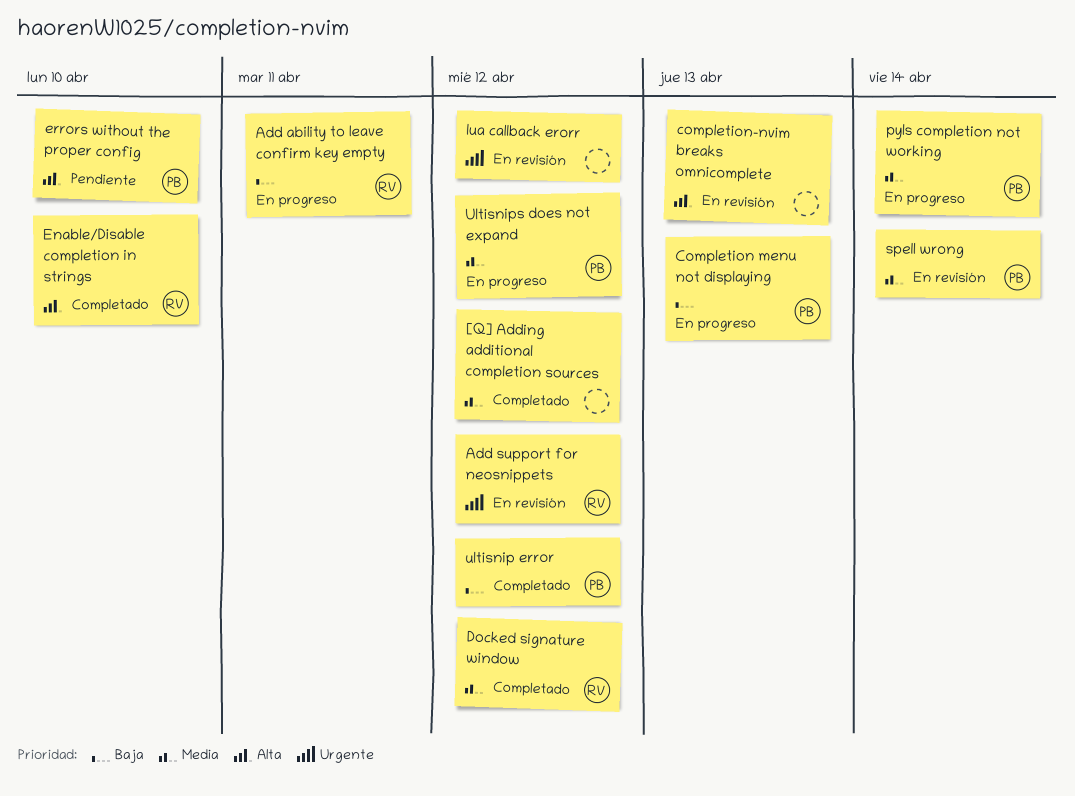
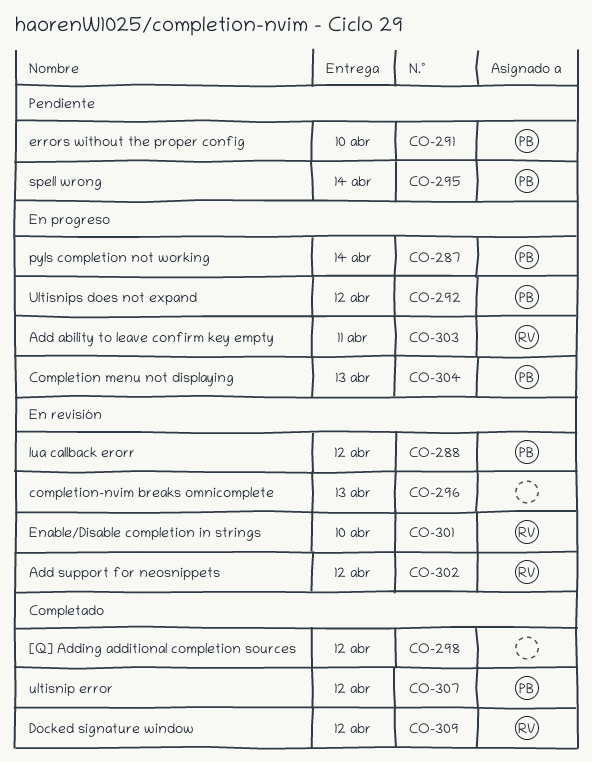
Enable/Disable completion in strings, status: Completado -> En revisión
lua callback erorr, owner: none -> PB
spell wrong, status: En revisión -> Pendiente

